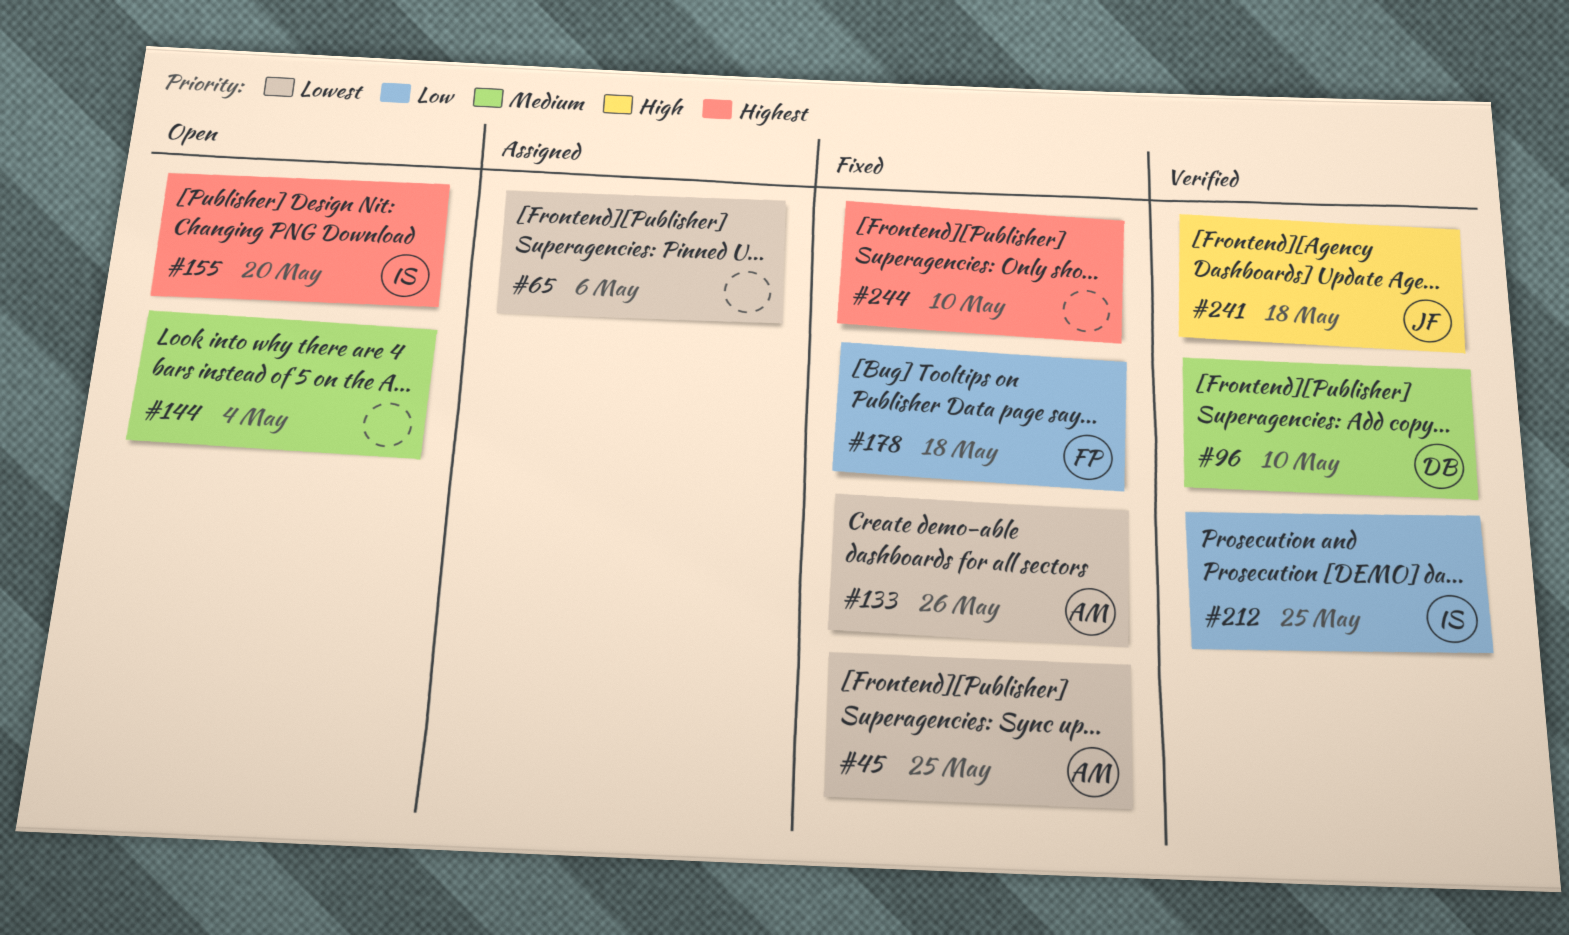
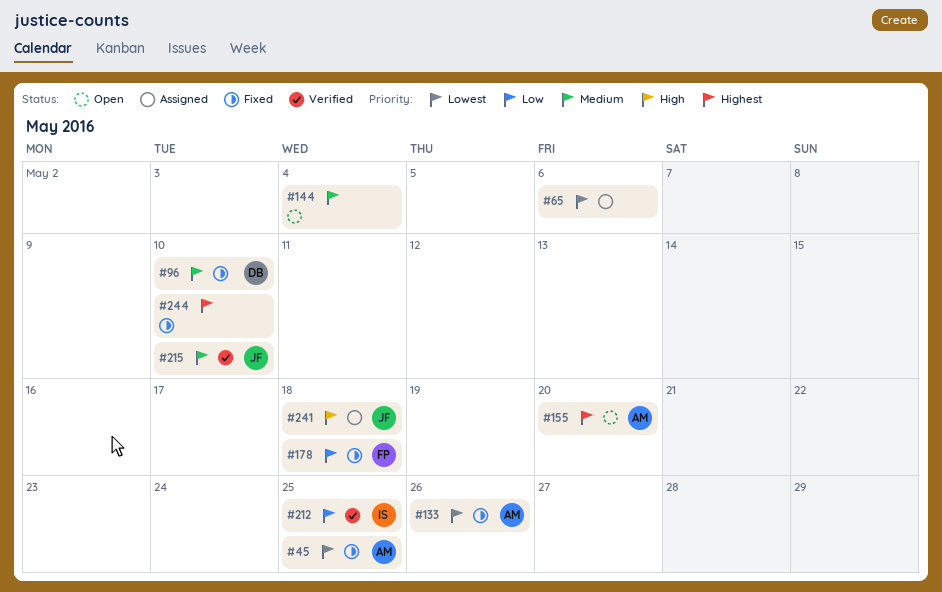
#96, status: Verified -> Fixed
#155, owner: IS -> AM
#215: none -> present
#241, status: Verified -> Assigned

